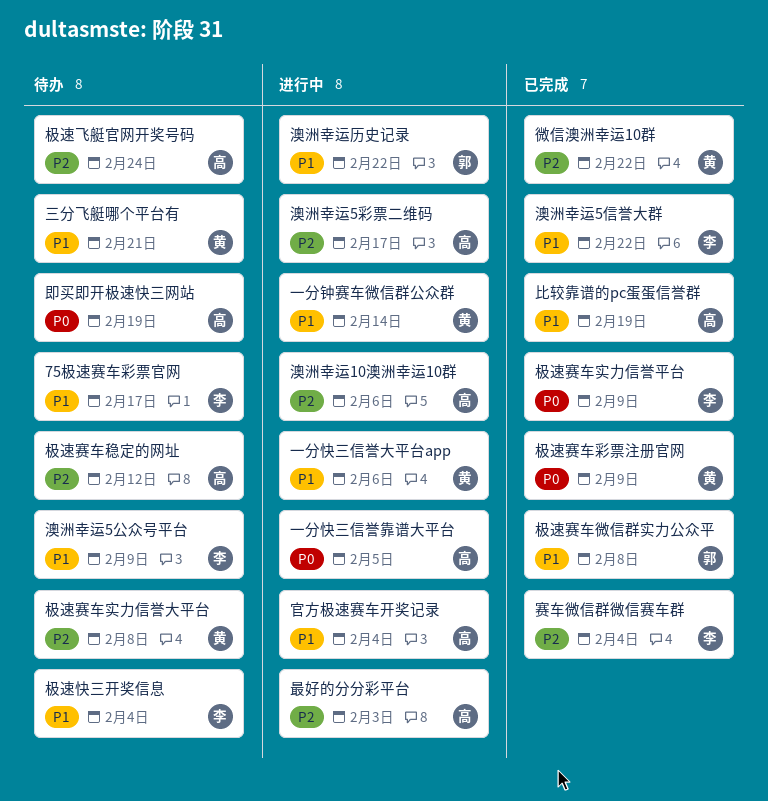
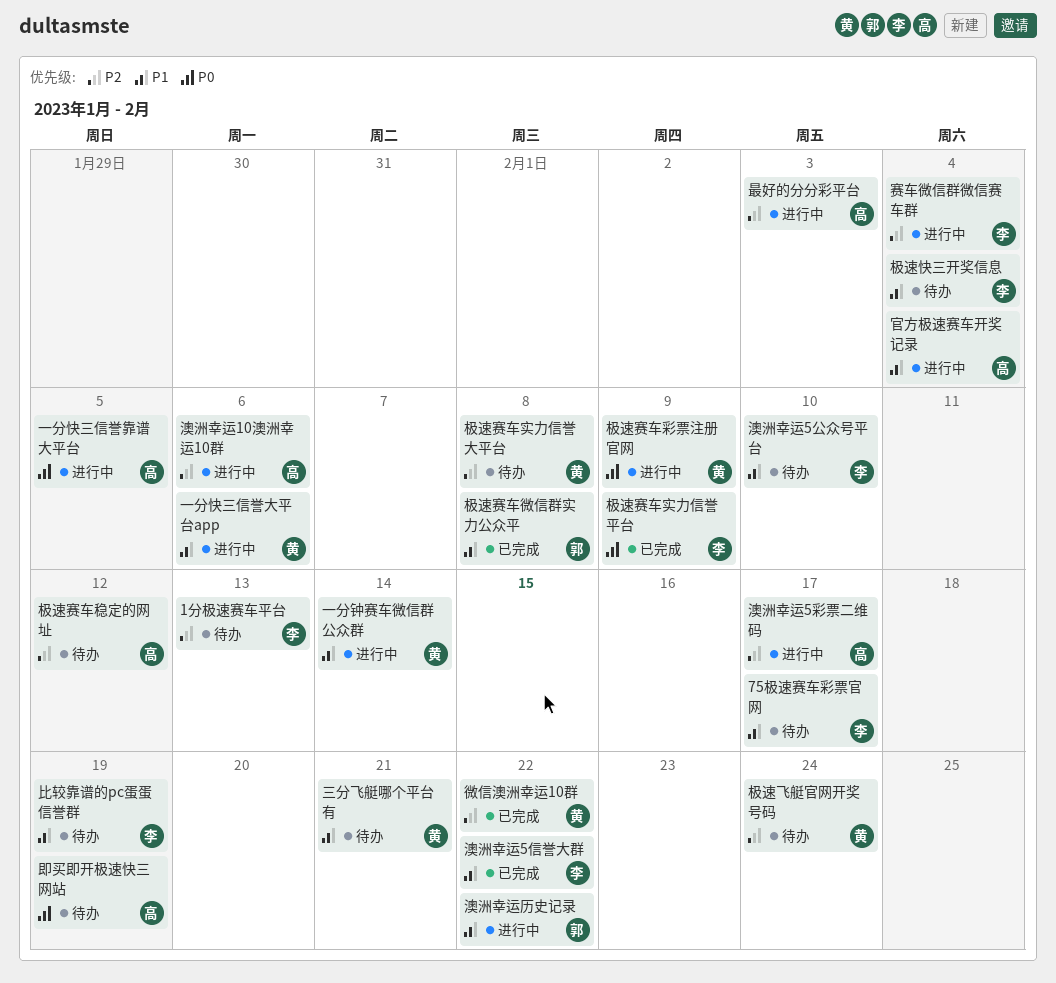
1分极速赛车平台: none -> present
极速赛车彩票注册官网, status: 已完成 -> 进行中
极速飞艇官网开奖号码, owner: 高 -> 黄
比较靠谱的pc蛋蛋信誉群, status: 已完成 -> 待办
比较靠谱的pc蛋蛋信誉群, owner: 高 -> 李
澳洲幸运5公众号平台, due: Feb 9 -> Feb 10
赛车微信群微信赛车群, status: 已完成 -> 进行中

